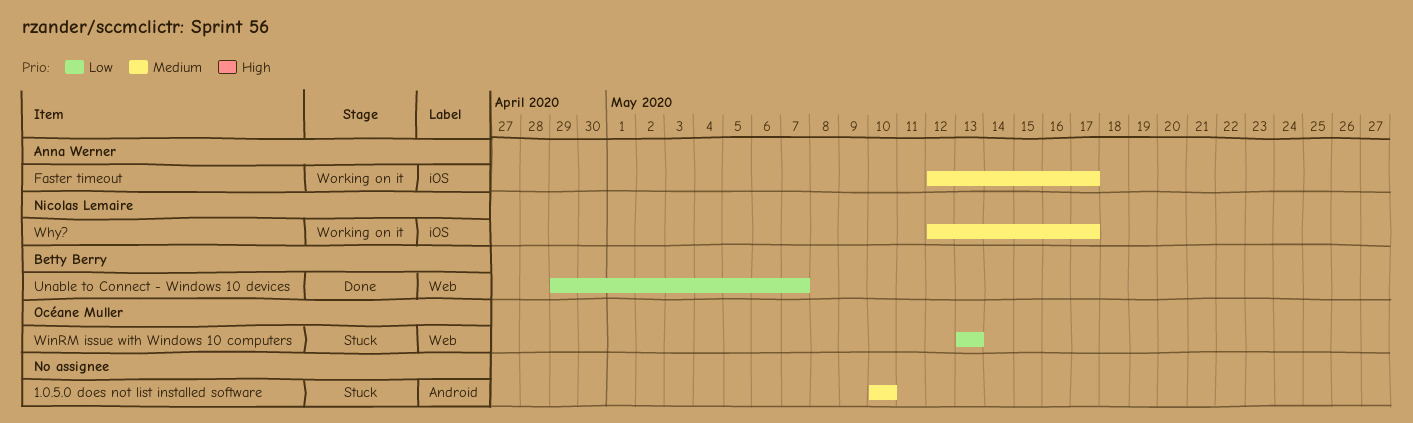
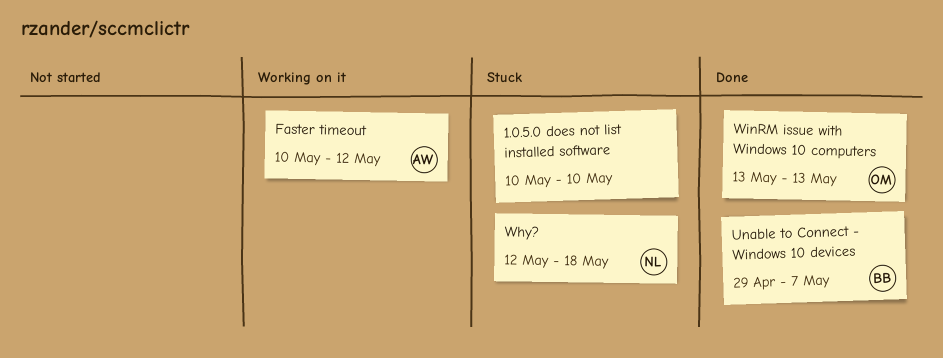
Faster timeout, start: May 12 -> May 10
Faster timeout, due: May 17 -> May 12
Why?, status: Working on it -> Stuck
Why?, due: May 17 -> May 18
WinRM issue with Windows 10 computers, status: Stuck -> Done

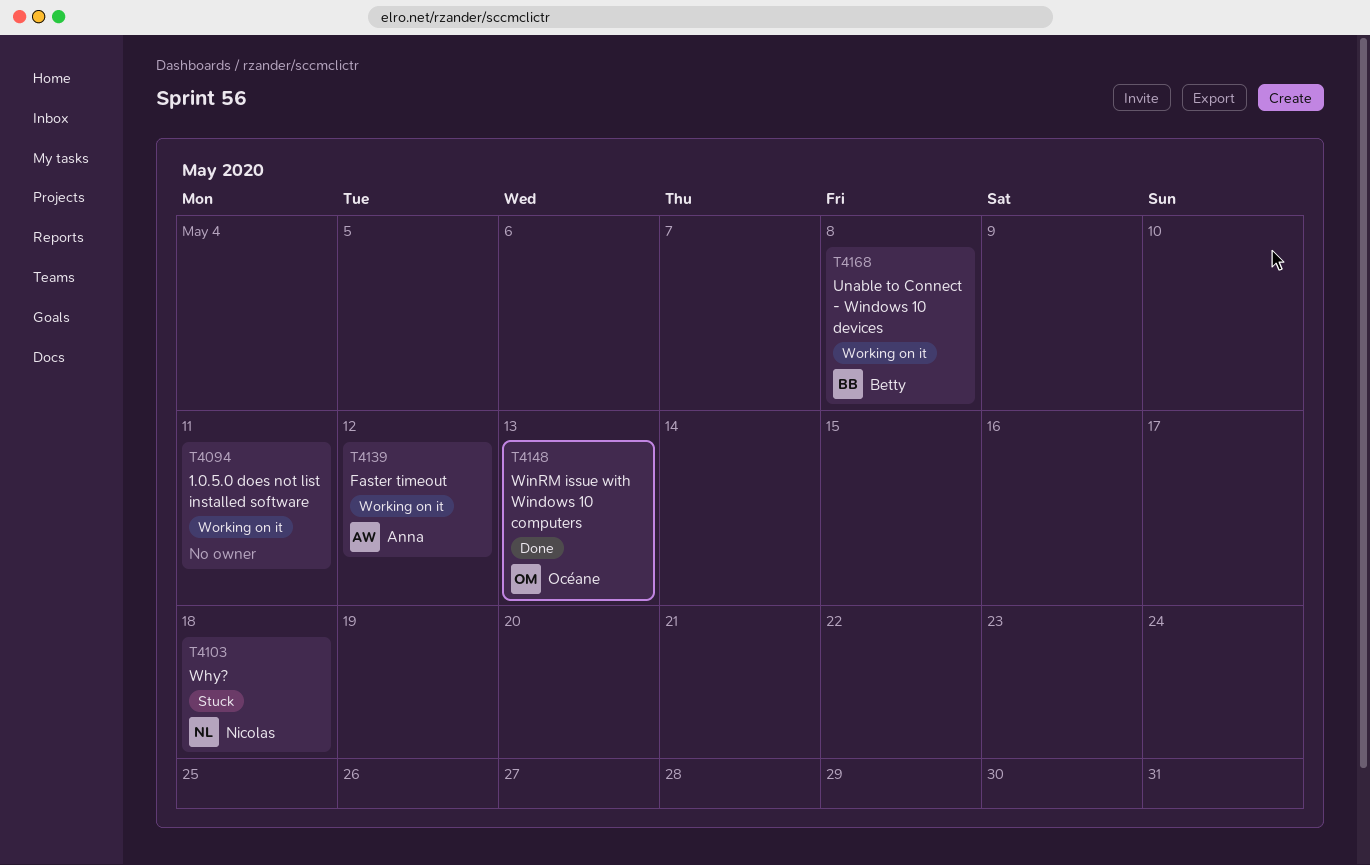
1.0.5.0 does not list installed software, status: Stuck -> Working on it
1.0.5.0 does not list installed software, due: May 10 -> May 11
Unable to Connect - Windows 10 devices, status: Done -> Working on it
Unable to Connect - Windows 10 devices, due: May 7 -> May 8

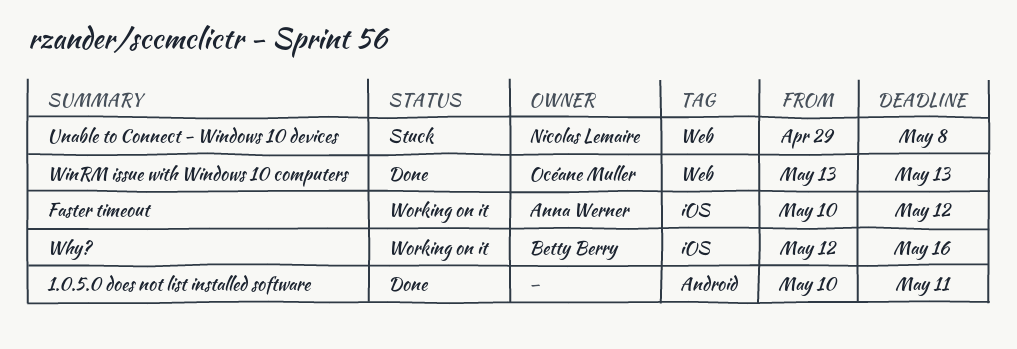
1.0.5.0 does not list installed software, status: Working on it -> Done
Unable to Connect - Windows 10 devices, status: Working on it -> Stuck
Unable to Connect - Windows 10 devices, owner: Betty Berry -> Nicolas Lemaire
Why?, status: Stuck -> Working on it
Why?, owner: Nicolas Lemaire -> Betty Berry
Why?, due: May 18 -> May 16

